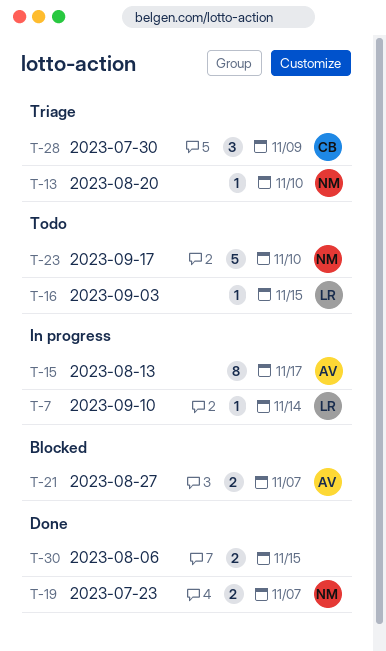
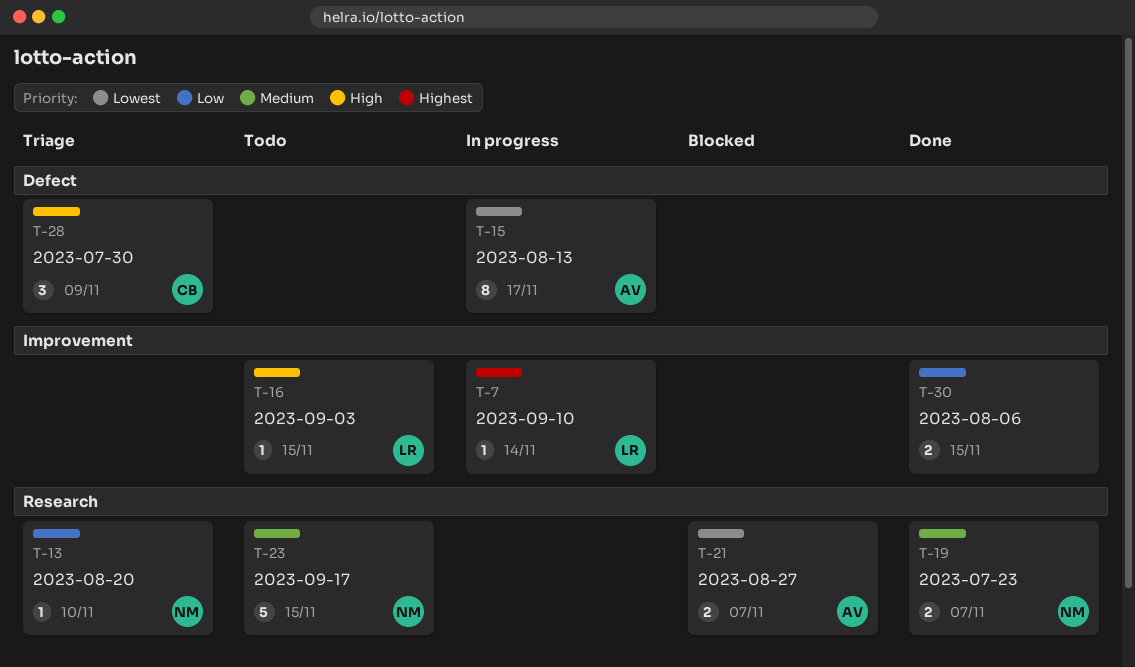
T-23, due: Nov 10 -> Nov 15

